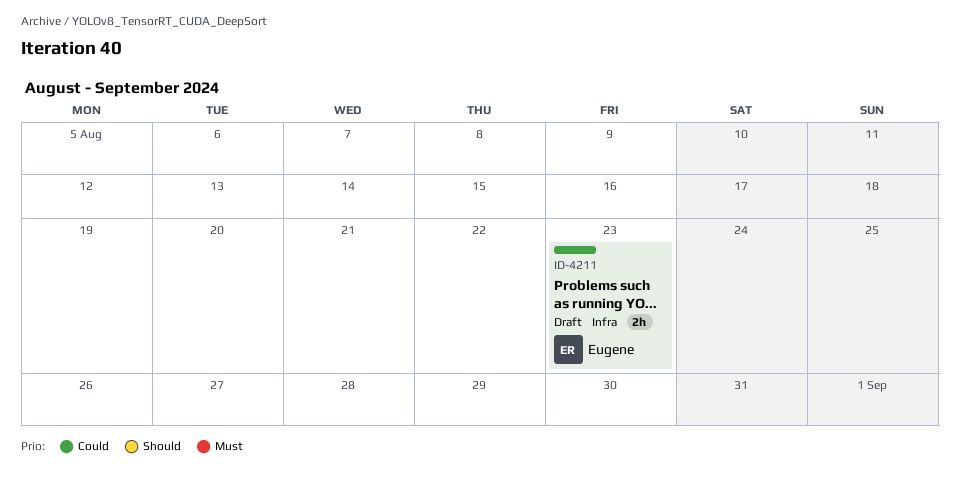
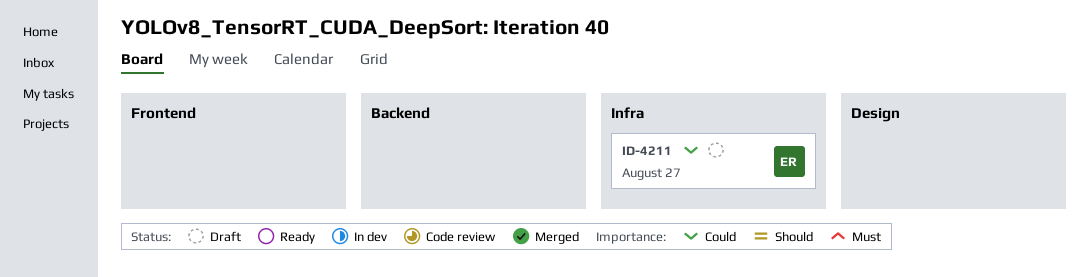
ID-4211, due: Aug 23 -> Aug 27

